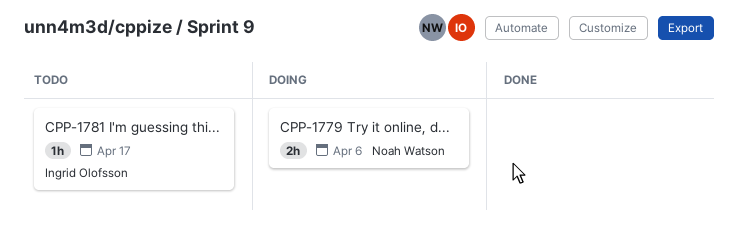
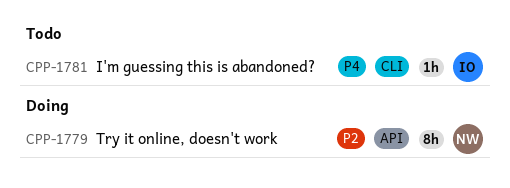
CPP-1779, estimate: 2h -> 8h

